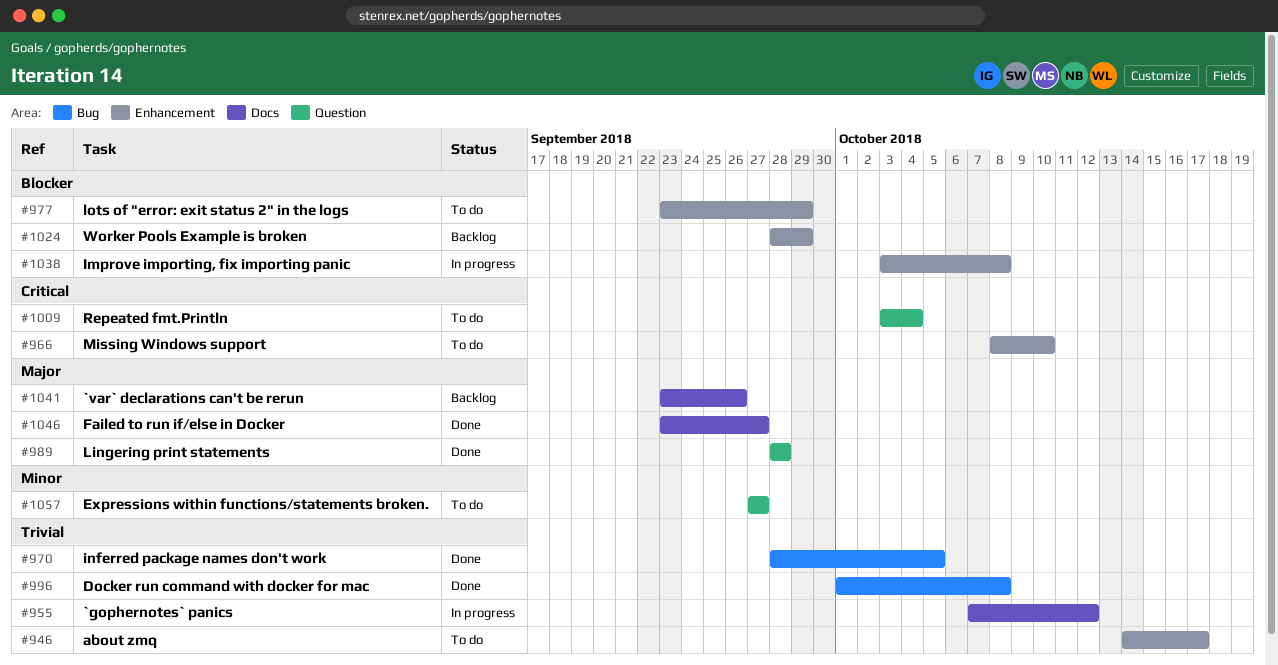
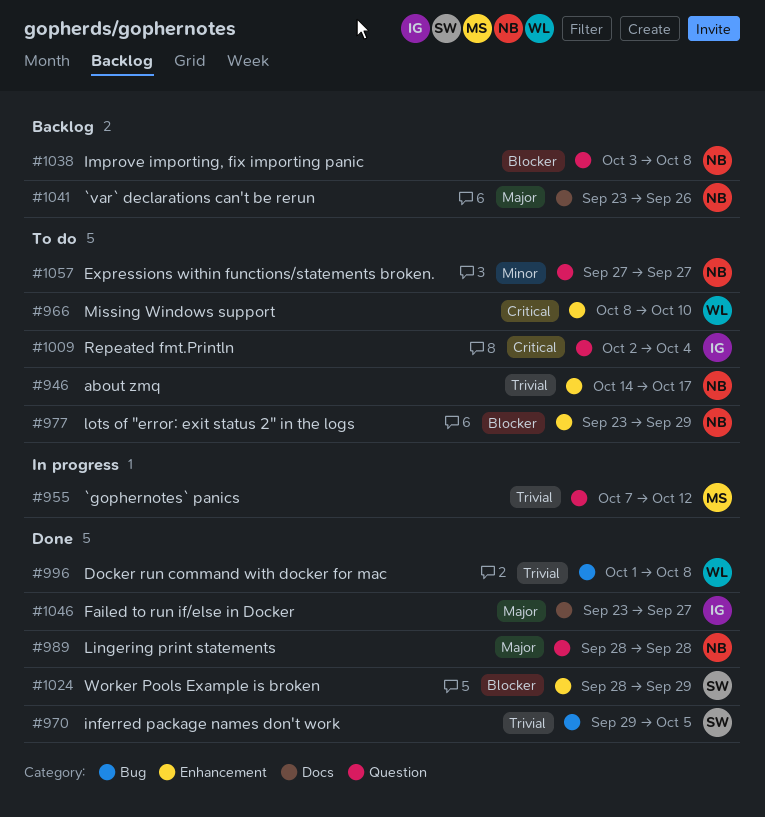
#955, label: Docs -> Question
#970, start: Sep 28 -> Sep 29
#1009, start: Oct 3 -> Oct 2
#1024, status: Backlog -> Done
#1038, status: In progress -> Backlog
#1038, label: Enhancement -> Question

